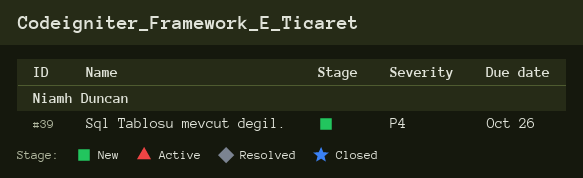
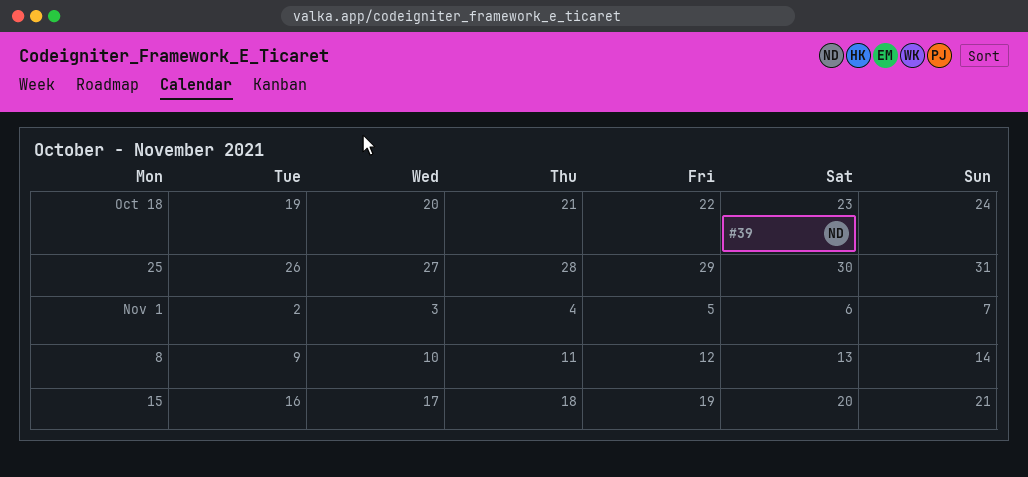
#39, due: Oct 26 -> Oct 23

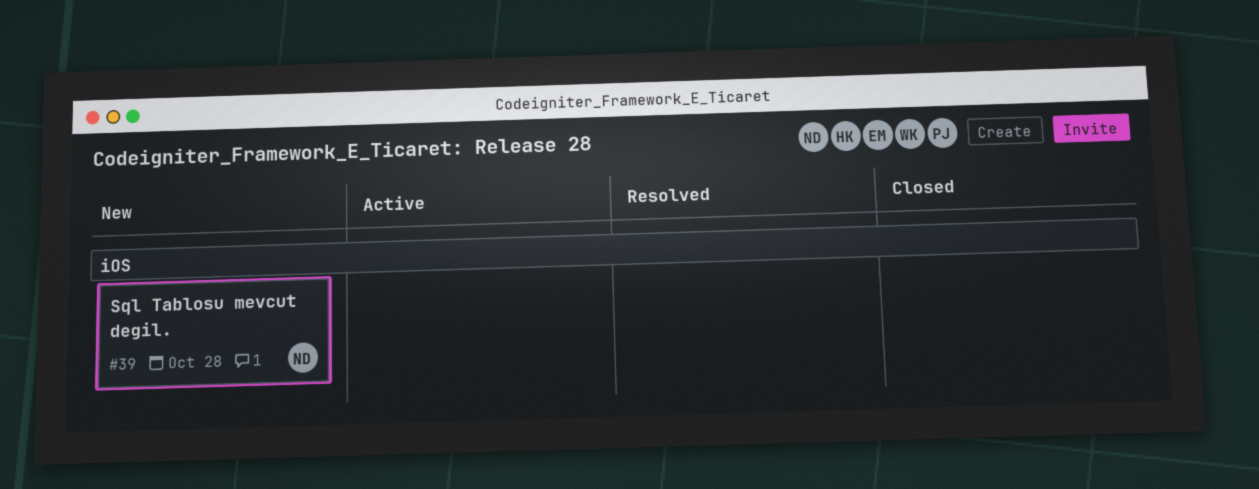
#39, due: Oct 23 -> Oct 28

